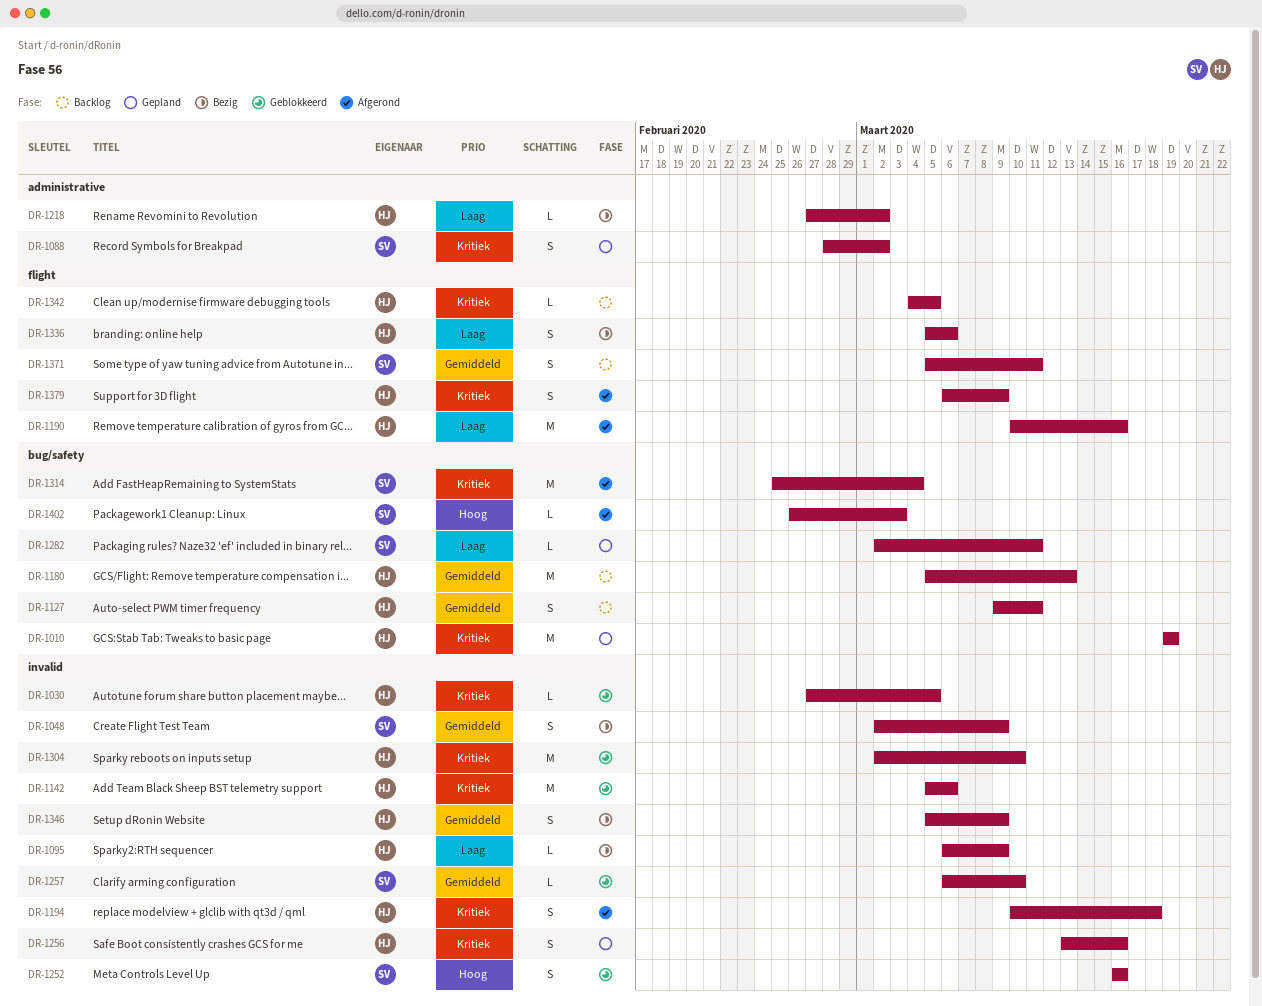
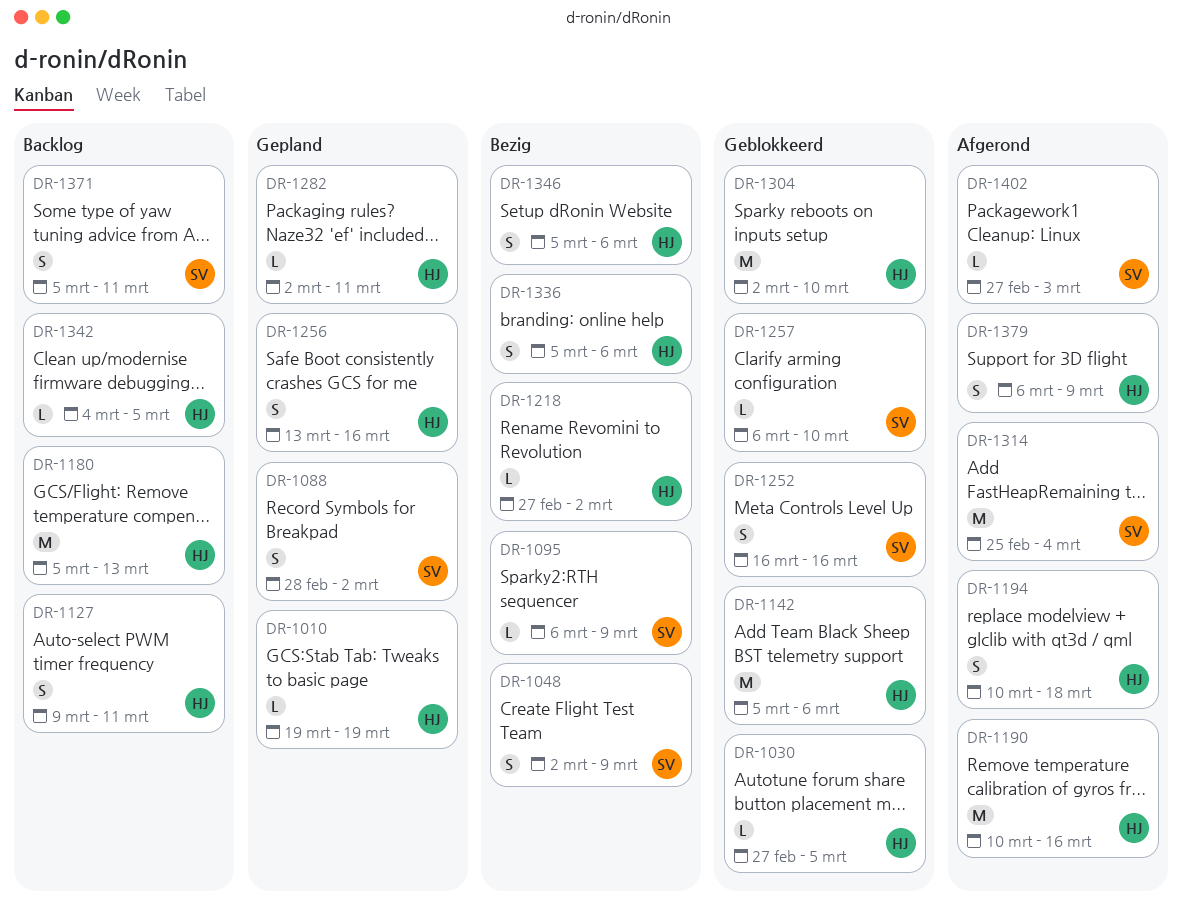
DR-1010, estimate: M -> L
DR-1095, owner: HJ -> SV
DR-1282, owner: SV -> HJ
DR-1346, due: Mar 9 -> Mar 6
DR-1402, start: Feb 26 -> Feb 27

